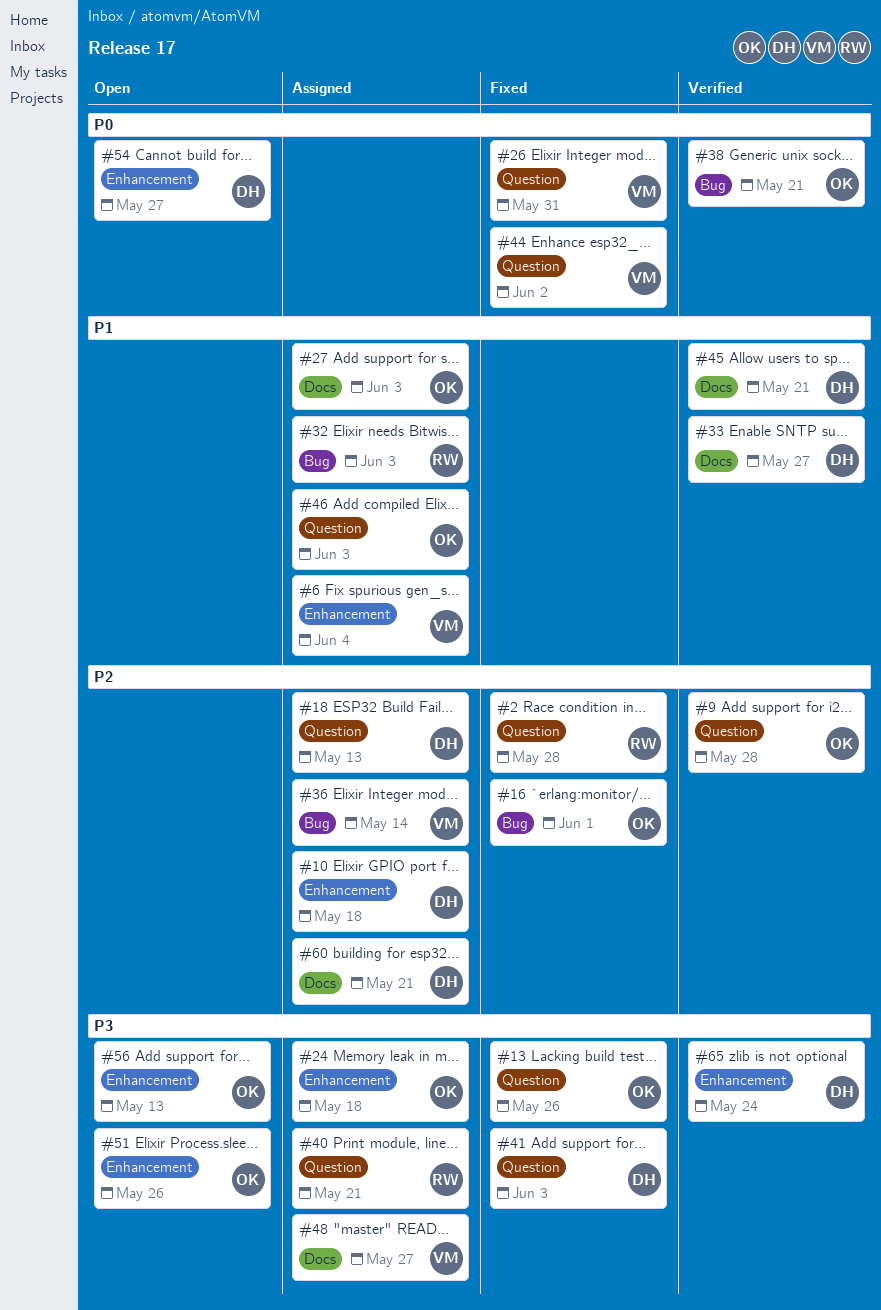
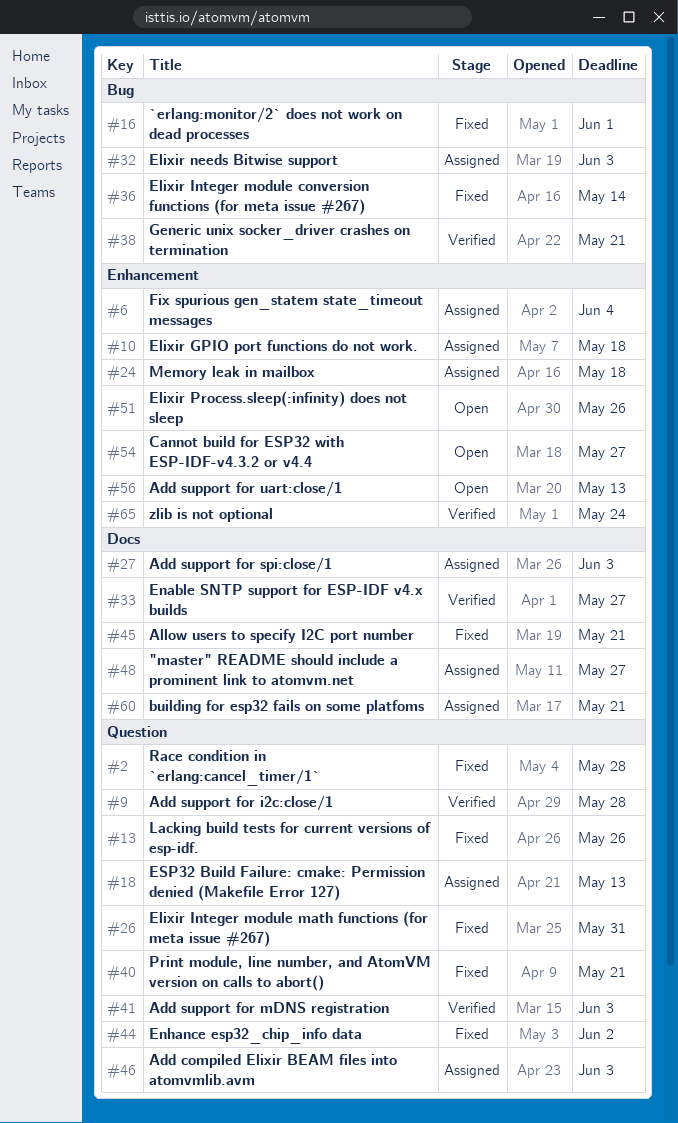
#36, status: Assigned -> Fixed
#40, status: Assigned -> Fixed
#41, status: Fixed -> Verified
#45, status: Verified -> Fixed

